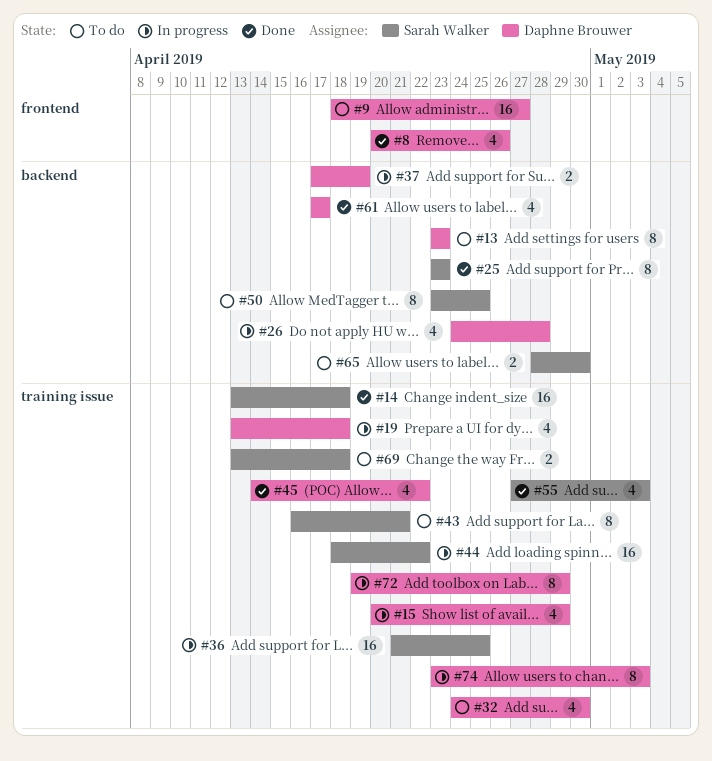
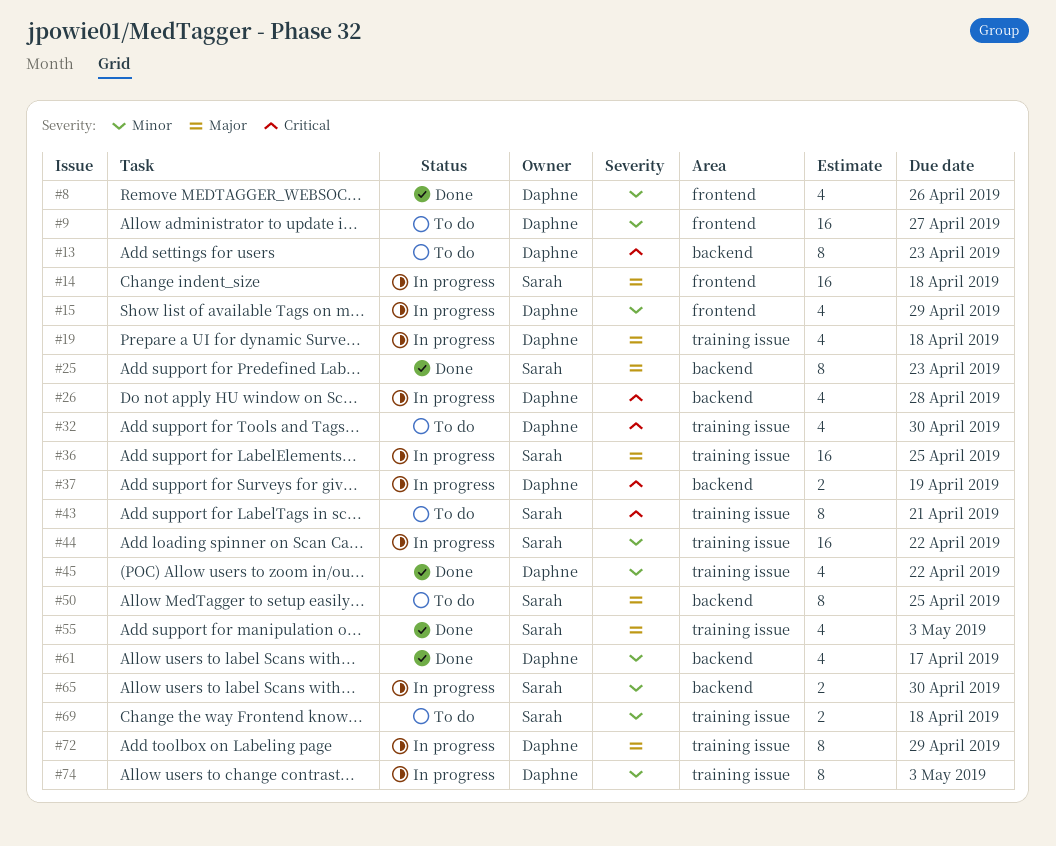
#14, status: Done -> In progress
#14, label: training issue -> frontend
#15, label: training issue -> frontend
#65, status: To do -> In progress

